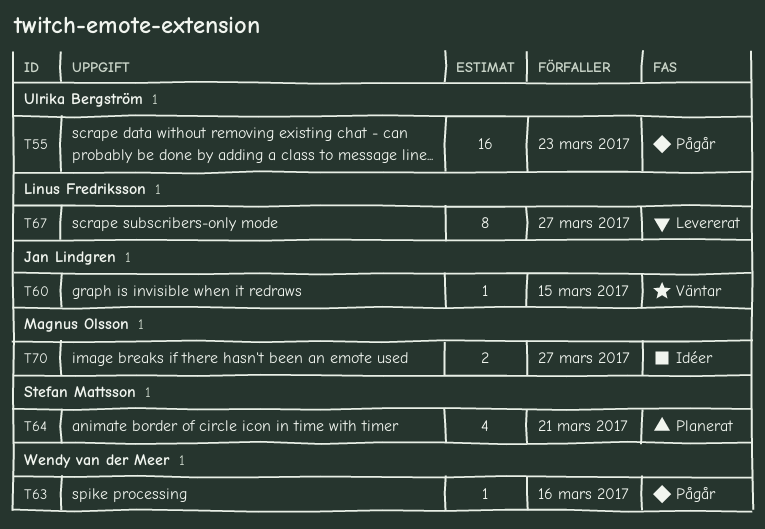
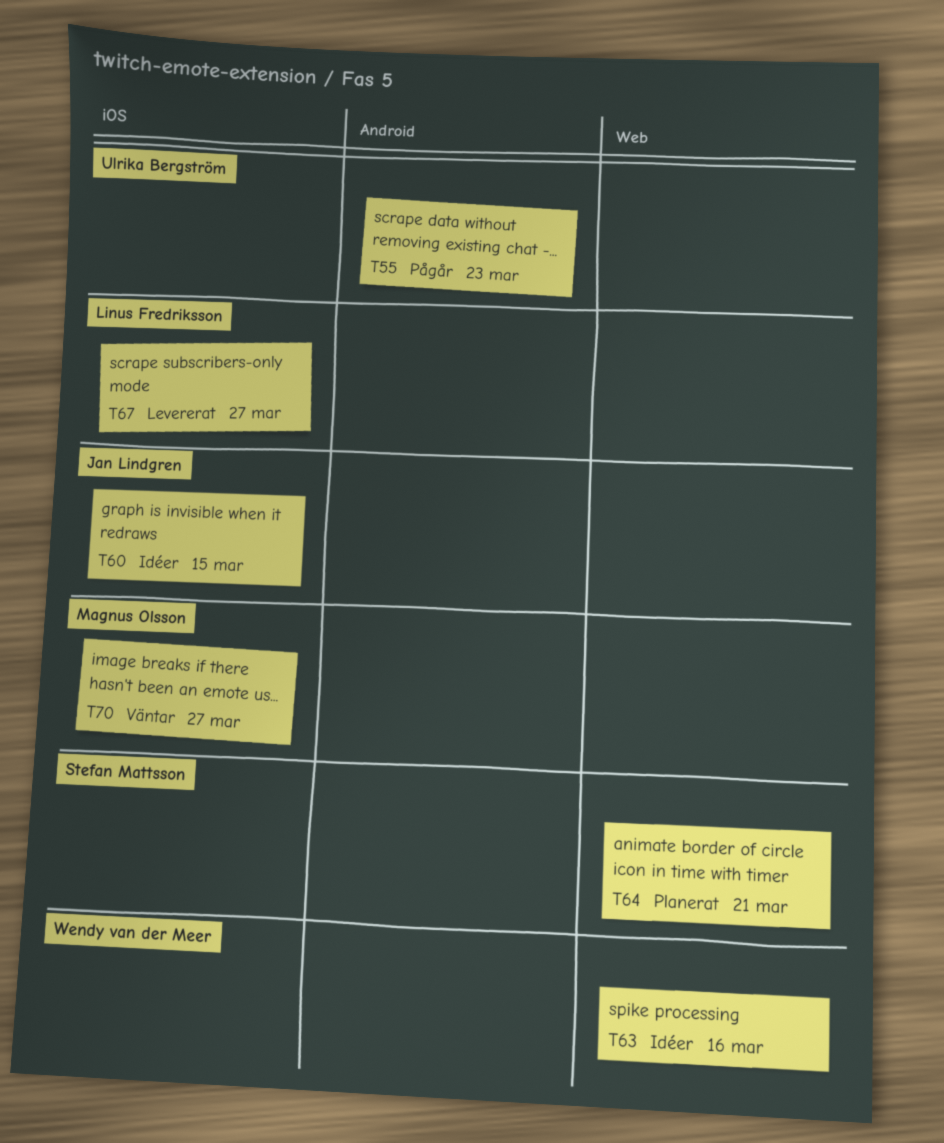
T60, status: Väntar -> Idéer
T63, status: Pågår -> Idéer
T70, status: Idéer -> Väntar

